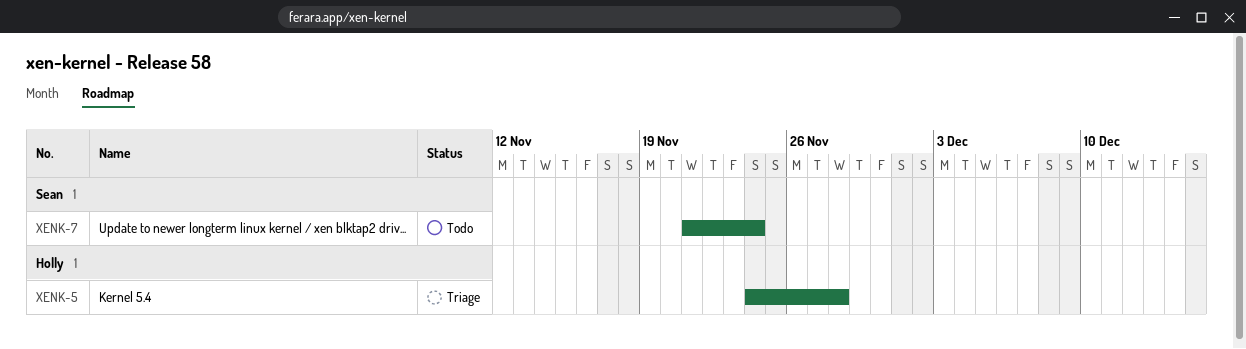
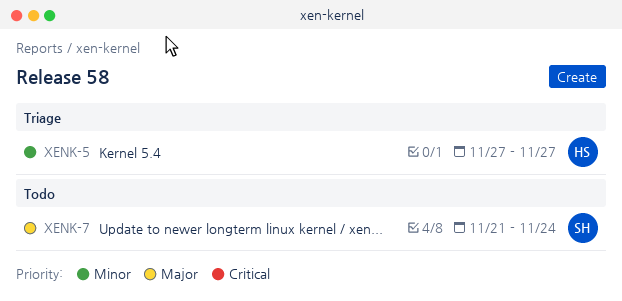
XENK-5, start: Nov 24 -> Nov 27
XENK-5, due: Nov 28 -> Nov 27

